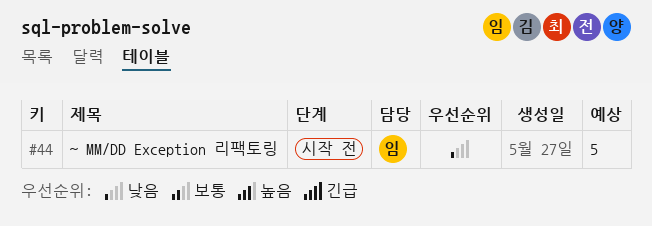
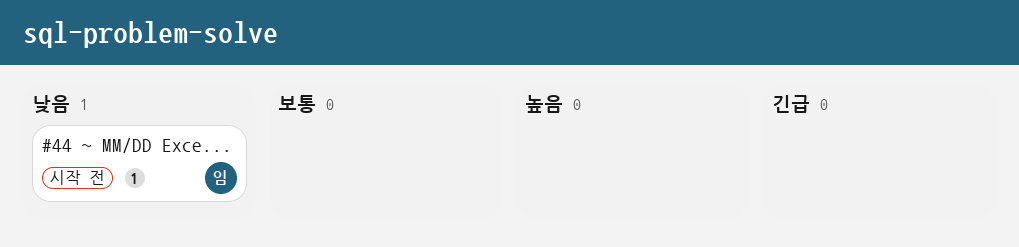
#44, estimate: 5 -> 1

